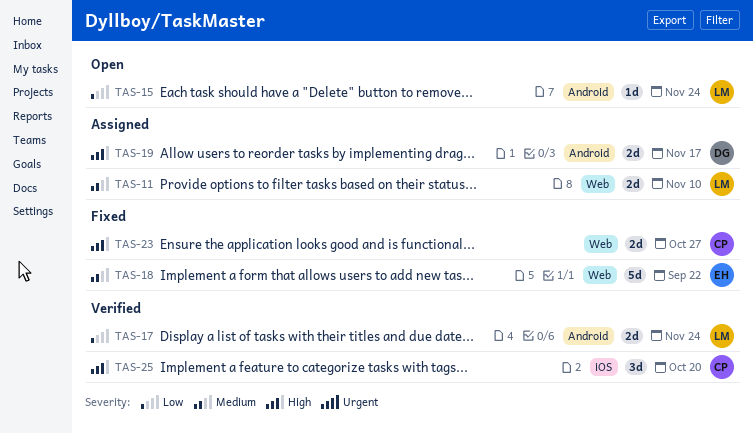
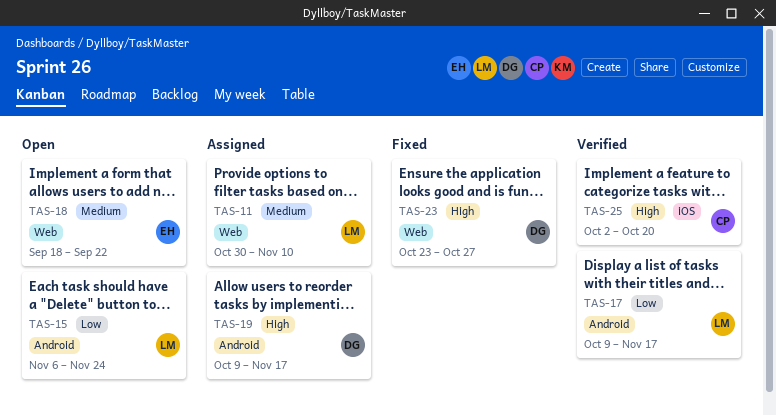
TAS-17, due: Nov 24 -> Nov 17
TAS-18, status: Fixed -> Open
TAS-23, owner: CP -> DG

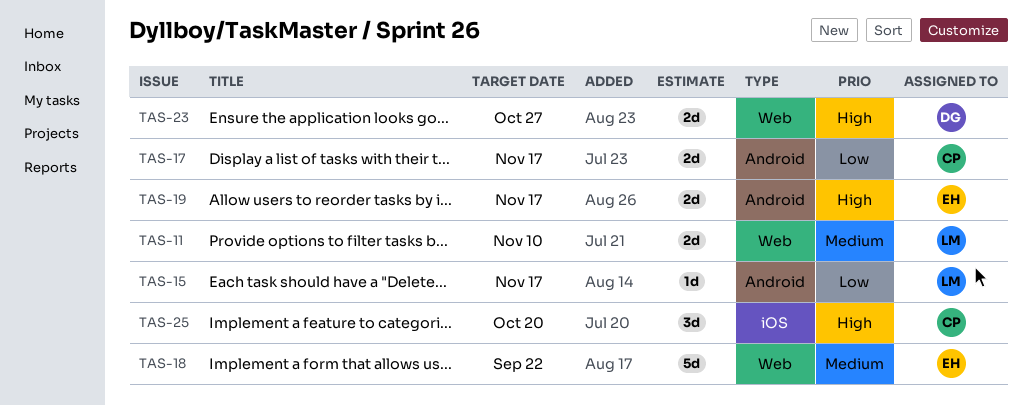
TAS-15, due: Nov 24 -> Nov 17
TAS-17, owner: LM -> CP
TAS-19, owner: DG -> EH

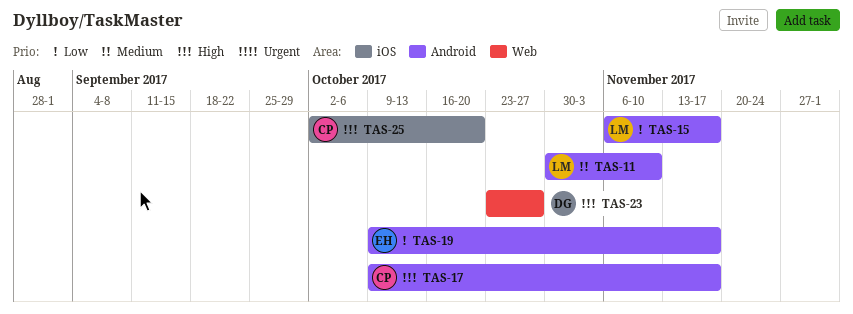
TAS-11, label: Web -> Android
TAS-17, priority: Low -> High
TAS-18: present -> none
TAS-19, priority: High -> Low

